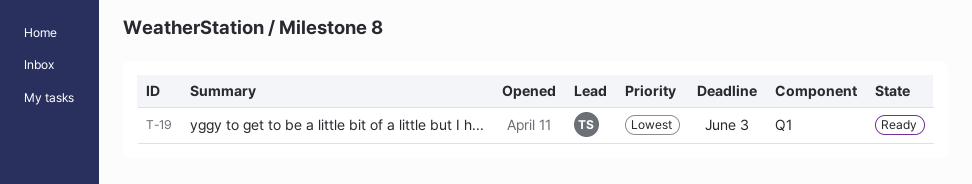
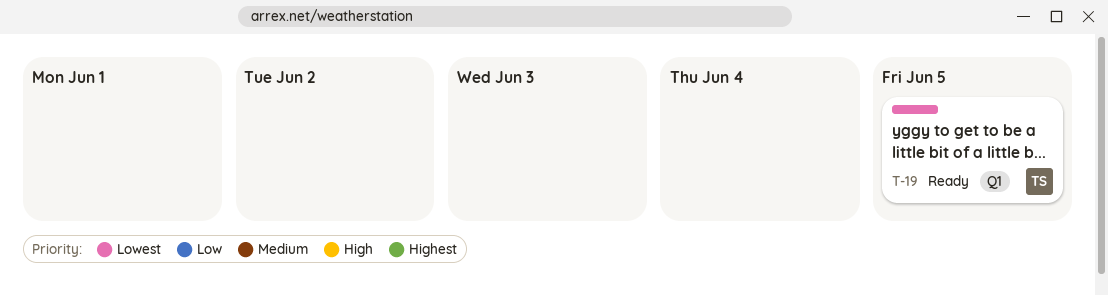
T-19, due: Jun 3 -> Jun 5

